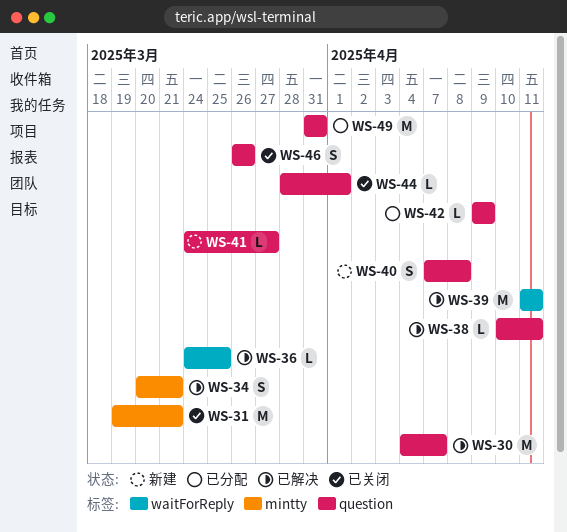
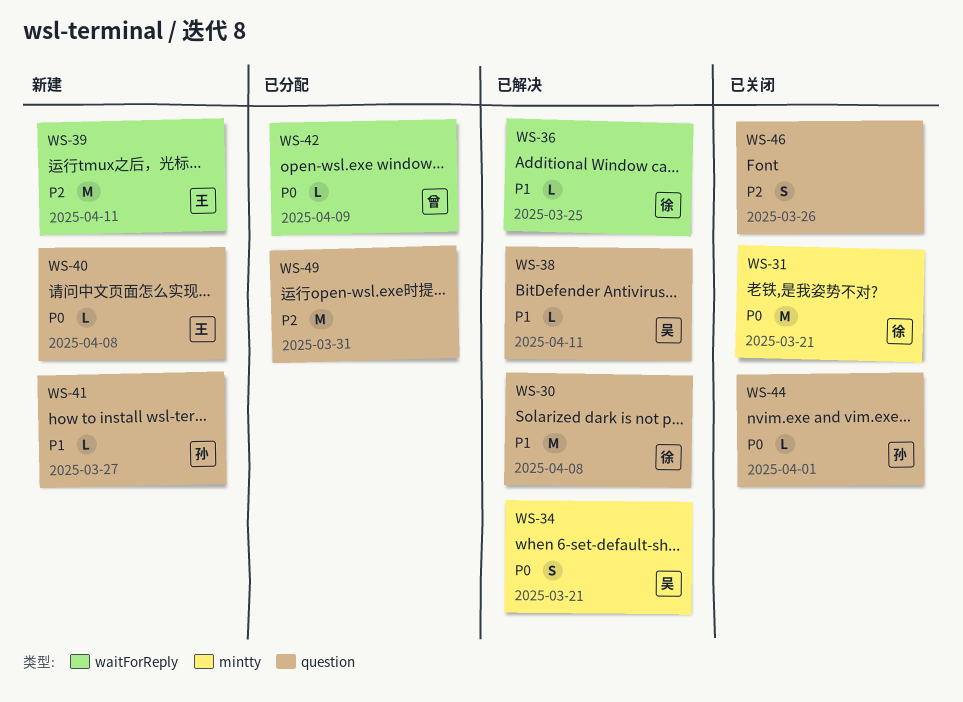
WS-30, due: Apr 7 -> Apr 8
WS-39, status: 已解决 -> 新建
WS-40, estimate: S -> L
WS-42, label: question -> waitForReply

